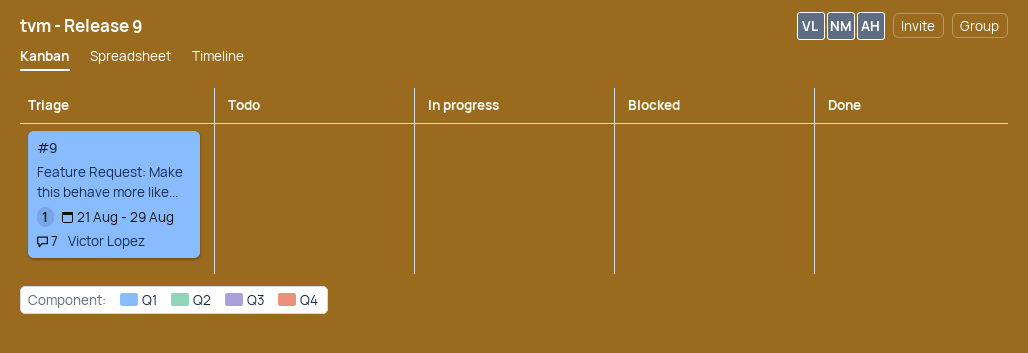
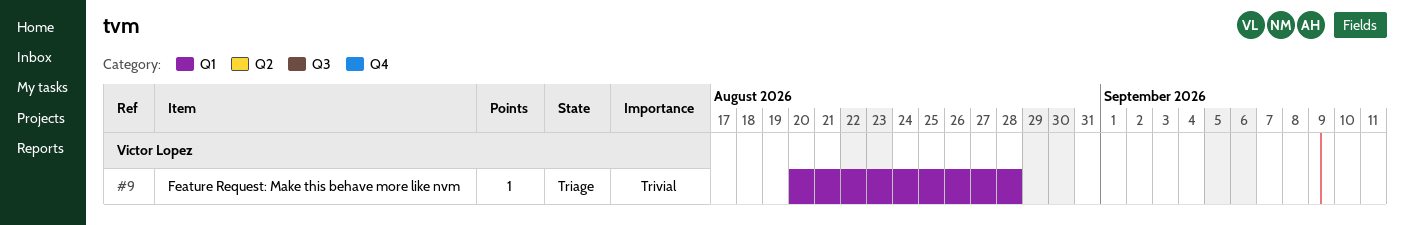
#9, start: Aug 21 -> Aug 20
#9, due: Aug 29 -> Aug 28

